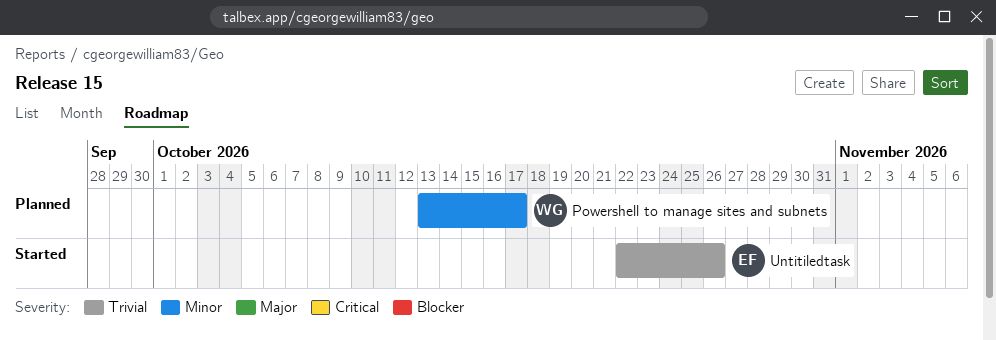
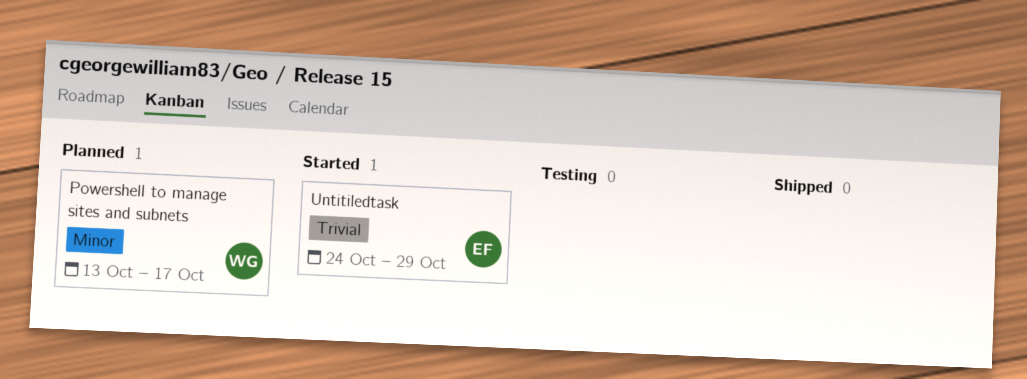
Untitiledtask, start: Oct 22 -> Oct 24
Untitiledtask, due: Oct 26 -> Oct 29

